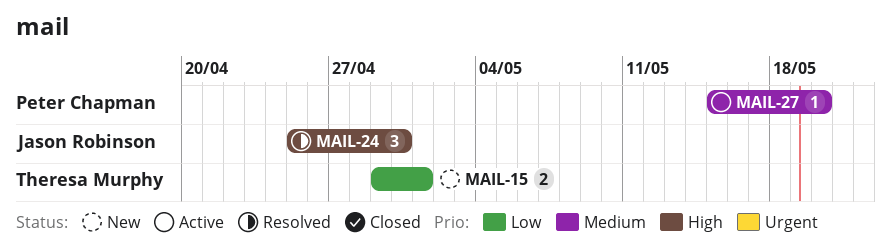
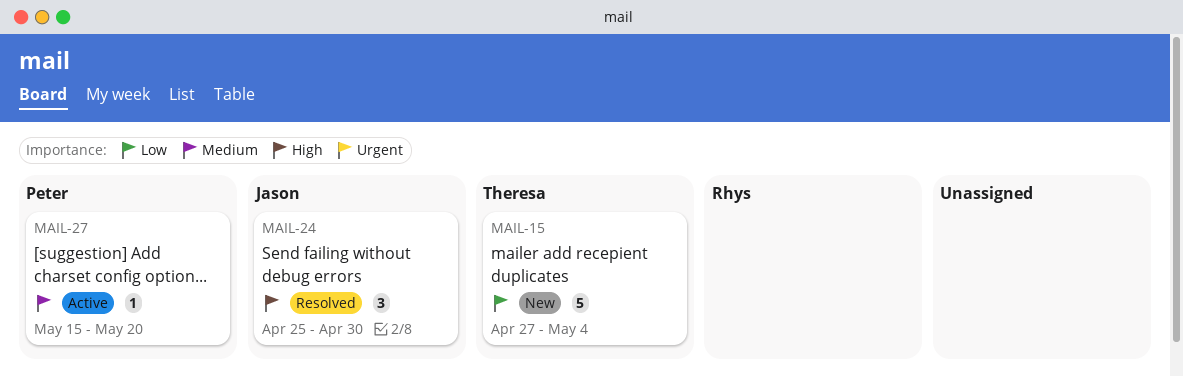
MAIL-15, estimate: 2 -> 5
MAIL-15, start: Apr 29 -> Apr 27
MAIL-15, due: May 1 -> May 4

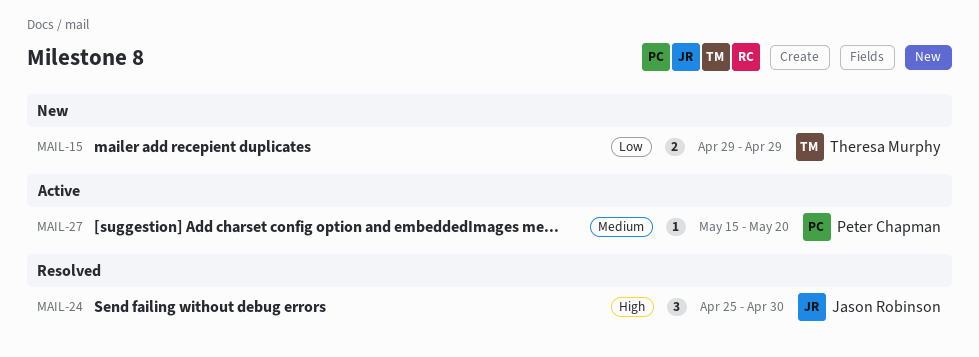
MAIL-15, estimate: 5 -> 2
MAIL-15, start: Apr 27 -> Apr 29
MAIL-15, due: May 4 -> Apr 29

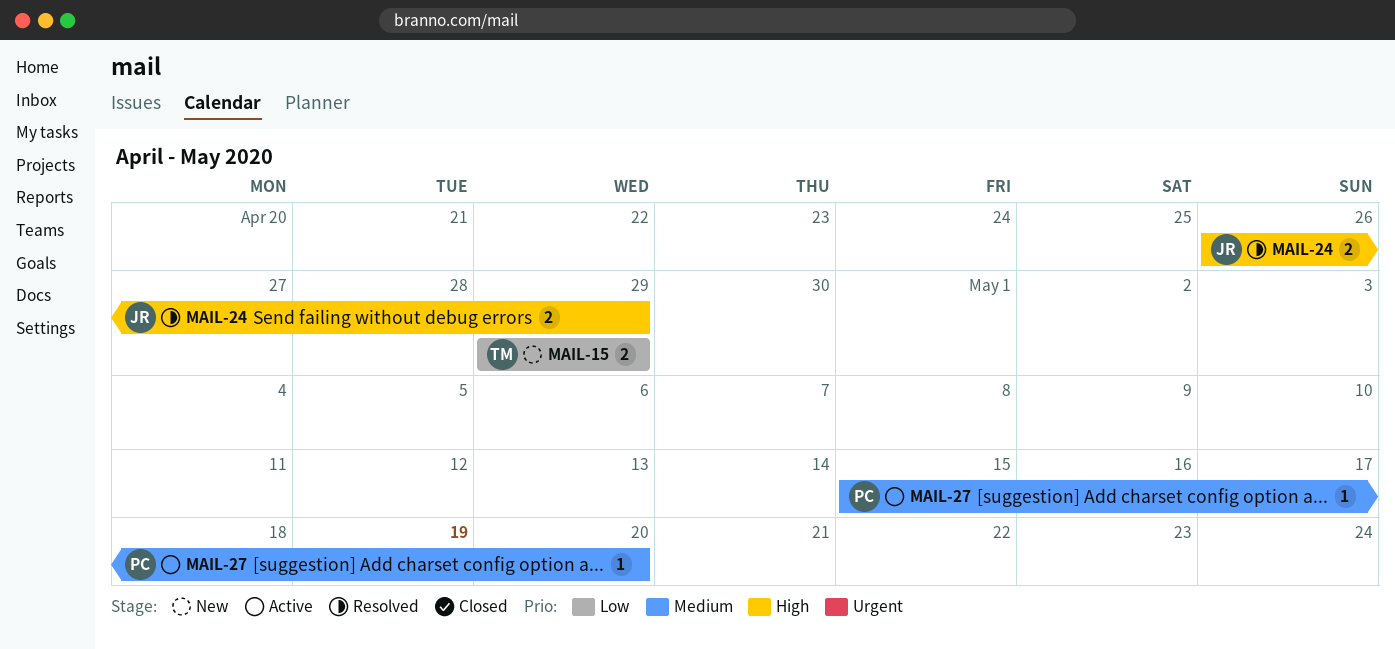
MAIL-24, estimate: 3 -> 2
MAIL-24, start: Apr 25 -> Apr 26
MAIL-24, due: Apr 30 -> Apr 29

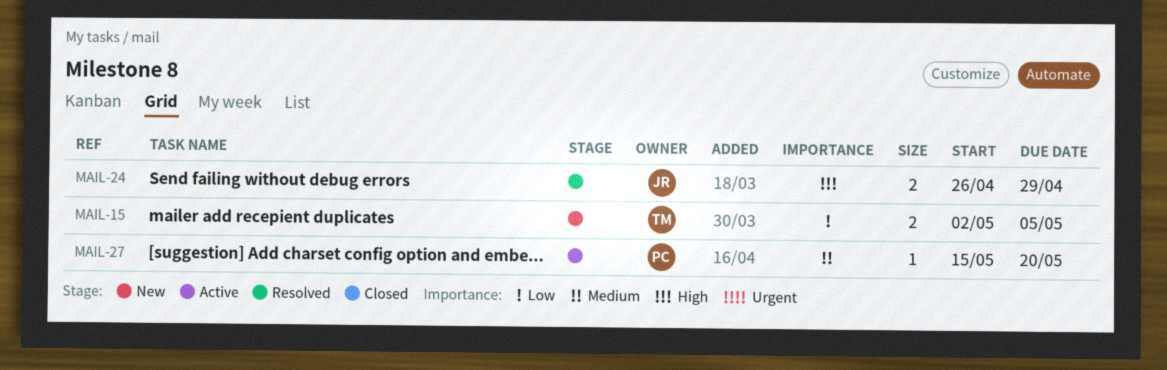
MAIL-15, start: Apr 29 -> May 2
MAIL-15, due: Apr 29 -> May 5

